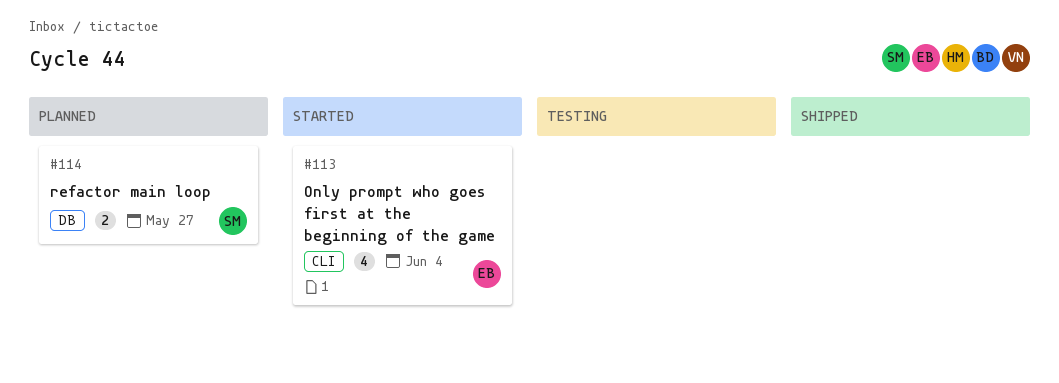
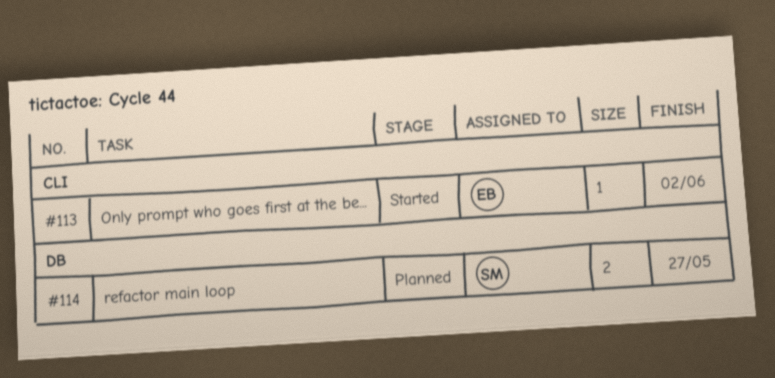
#113, estimate: 4 -> 1
#113, due: Jun 4 -> Jun 2

